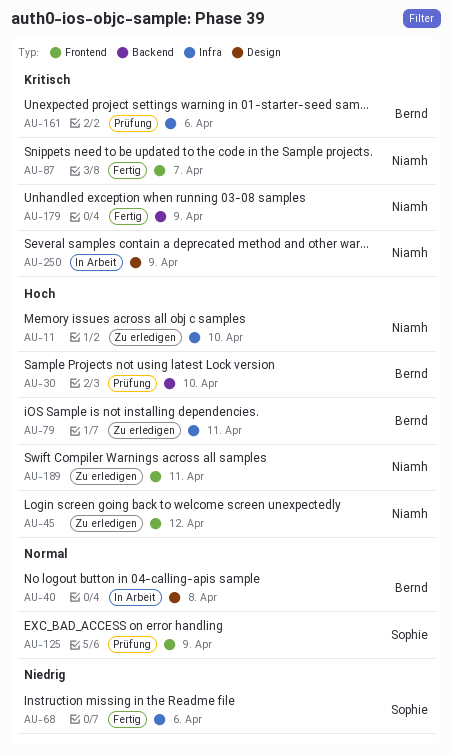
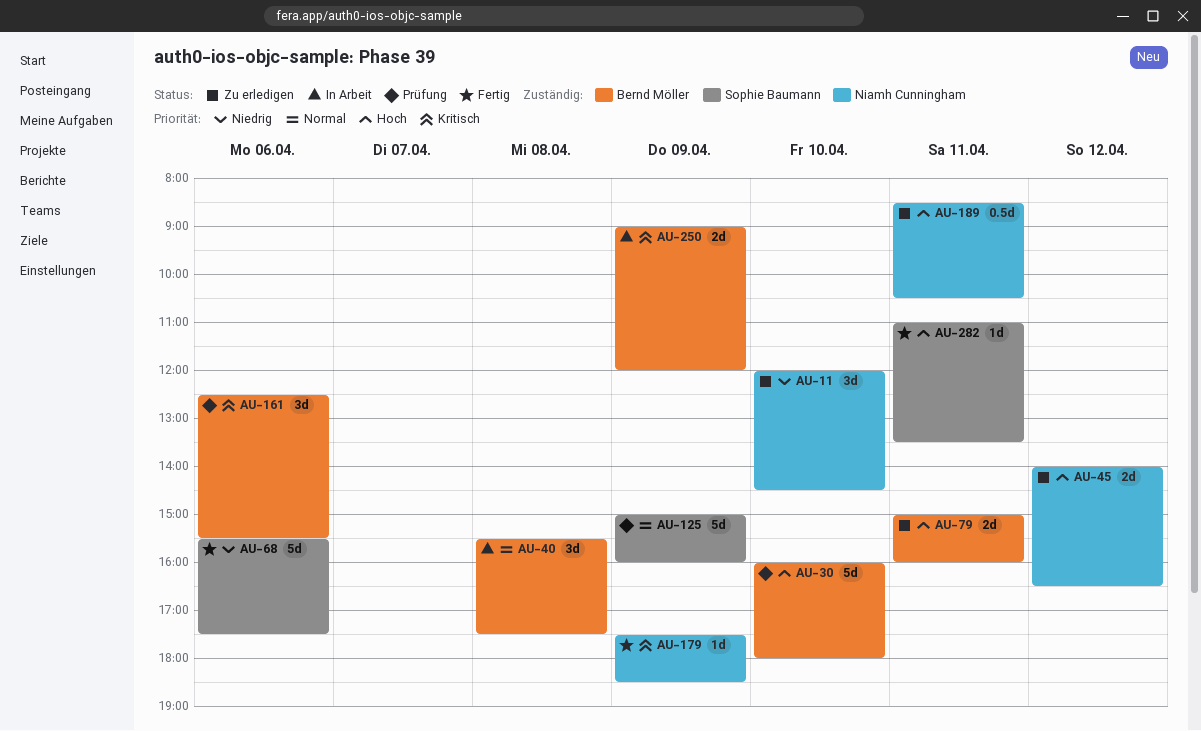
AU-11, priority: Hoch -> Niedrig
AU-87: present -> none
AU-250, owner: Niamh Cunningham -> Bernd Möller
AU-282: none -> present

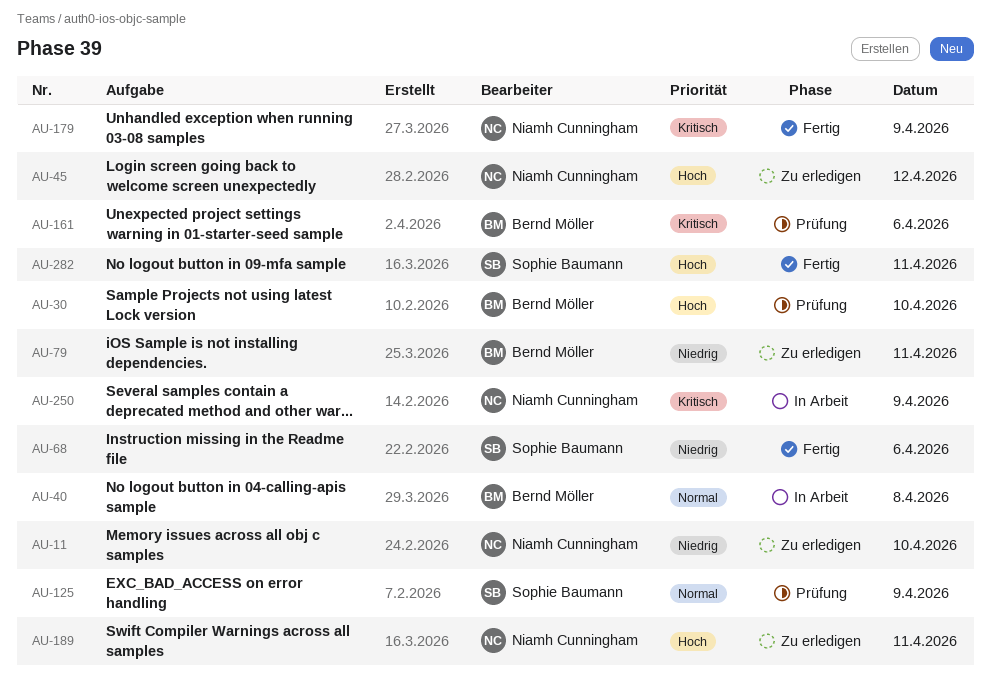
AU-79, priority: Hoch -> Niedrig
AU-250, owner: Bernd Möller -> Niamh Cunningham

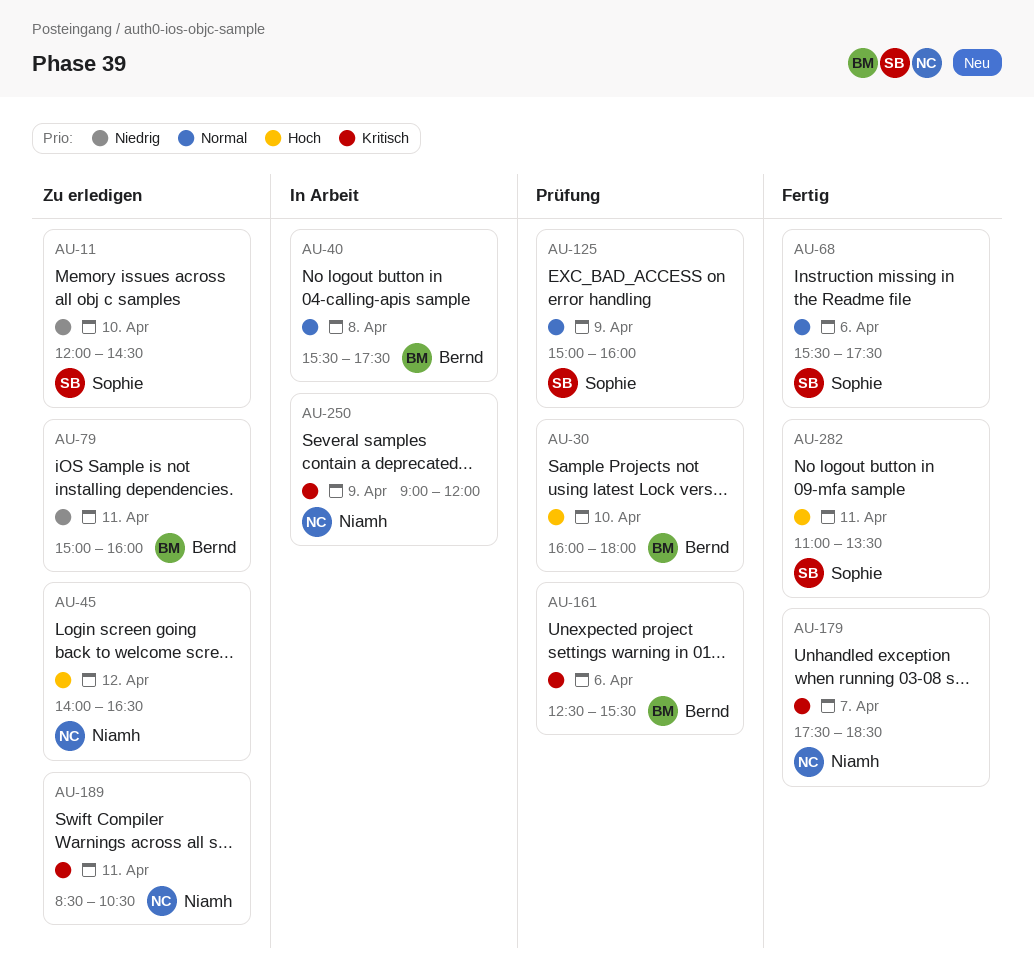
AU-11, owner: Niamh Cunningham -> Sophie Baumann
AU-68, priority: Niedrig -> Normal
AU-179, day: Apr 9 -> Apr 7
AU-189, priority: Hoch -> Kritisch

